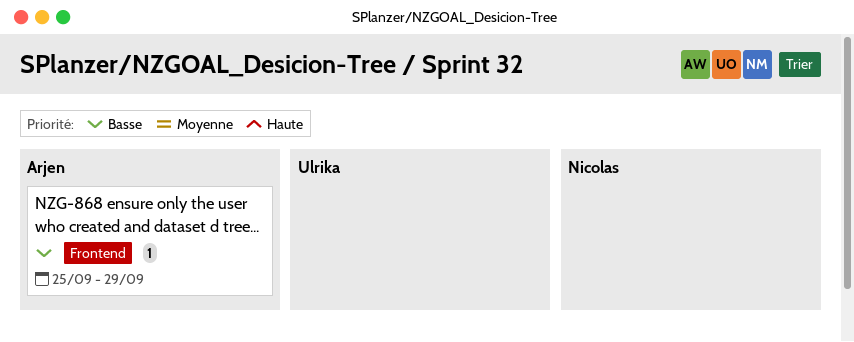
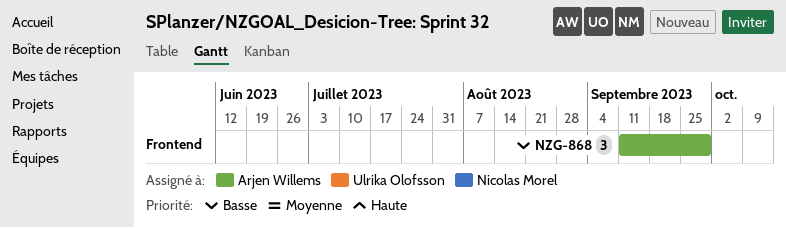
NZG-868, estimate: 1 -> 3
NZG-868, start: Sep 25 -> Sep 11

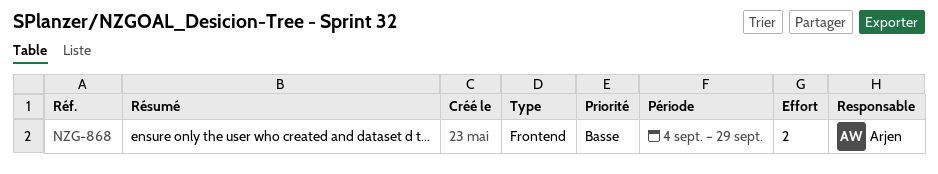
NZG-868, estimate: 3 -> 2
NZG-868, start: Sep 11 -> Sep 4

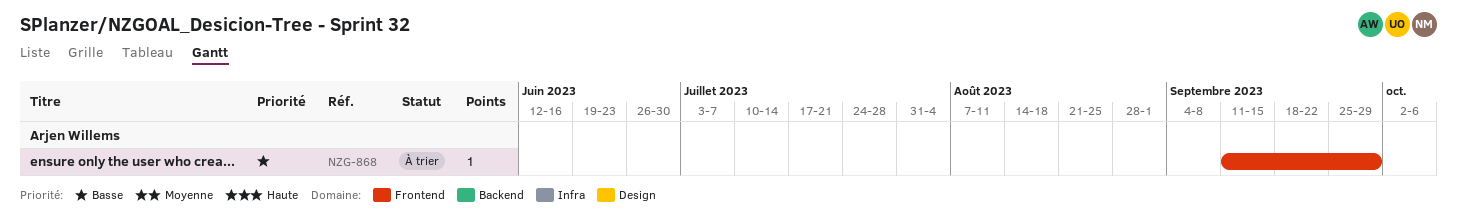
NZG-868, estimate: 2 -> 1
NZG-868, start: Sep 4 -> Sep 11

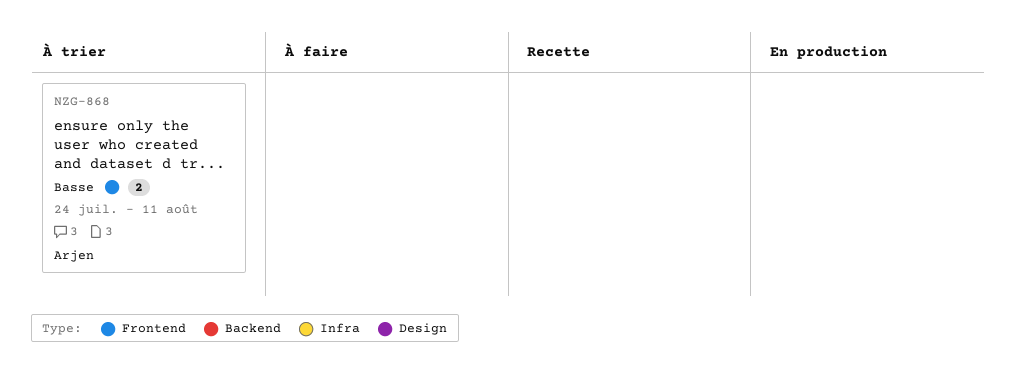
NZG-868, estimate: 1 -> 2
NZG-868, start: Sep 11 -> Jul 24
NZG-868, due: Sep 29 -> Aug 11

